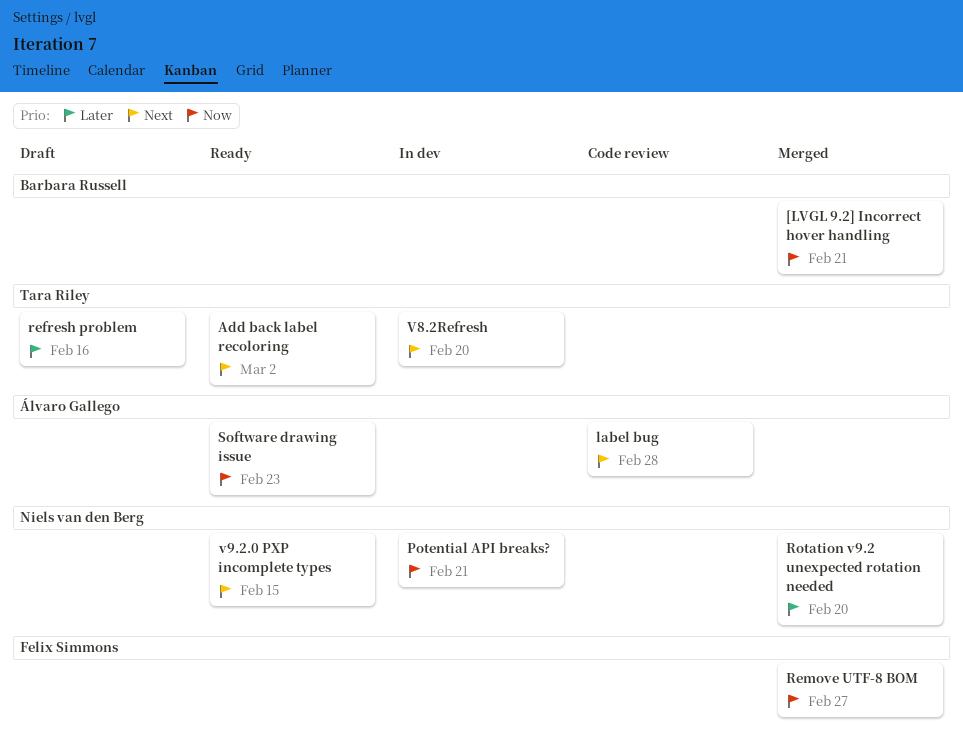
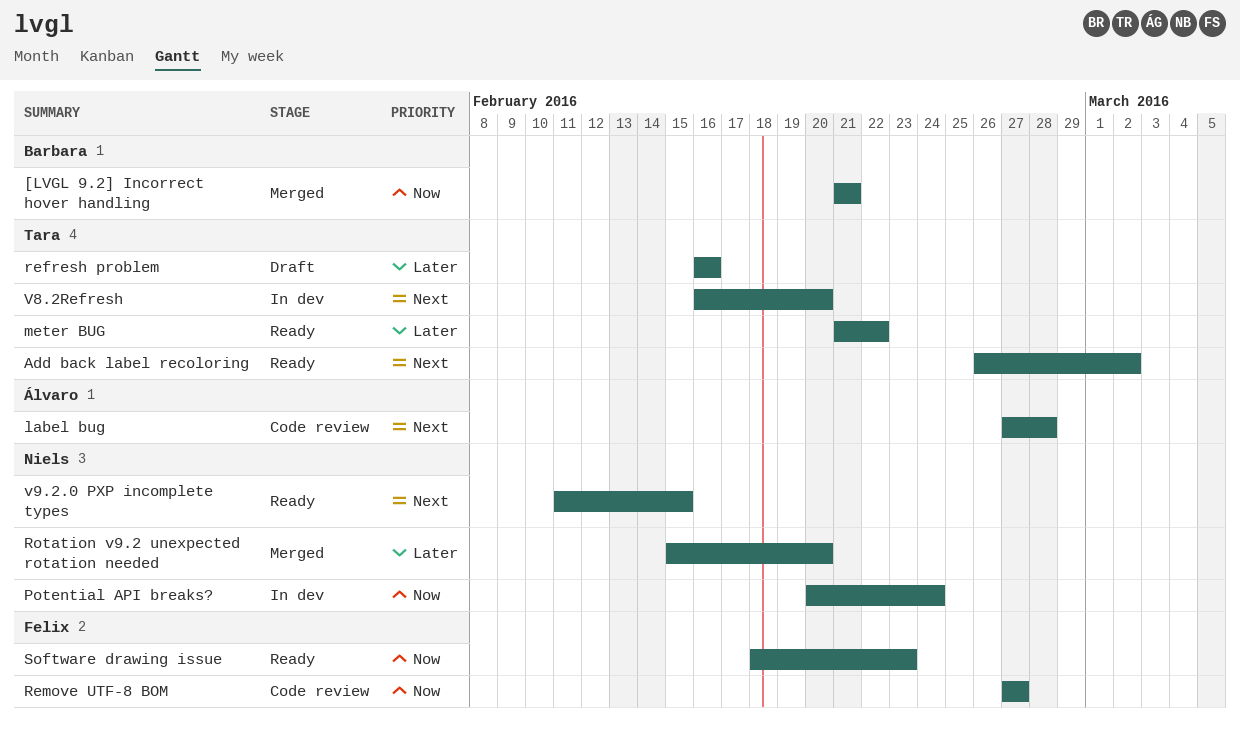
meter BUG: none -> present
Potential API breaks?, due: Feb 21 -> Feb 24
Remove UTF-8 BOM, status: Merged -> Code review
Software drawing issue, owner: Álvaro Gallego -> Felix Simmons

